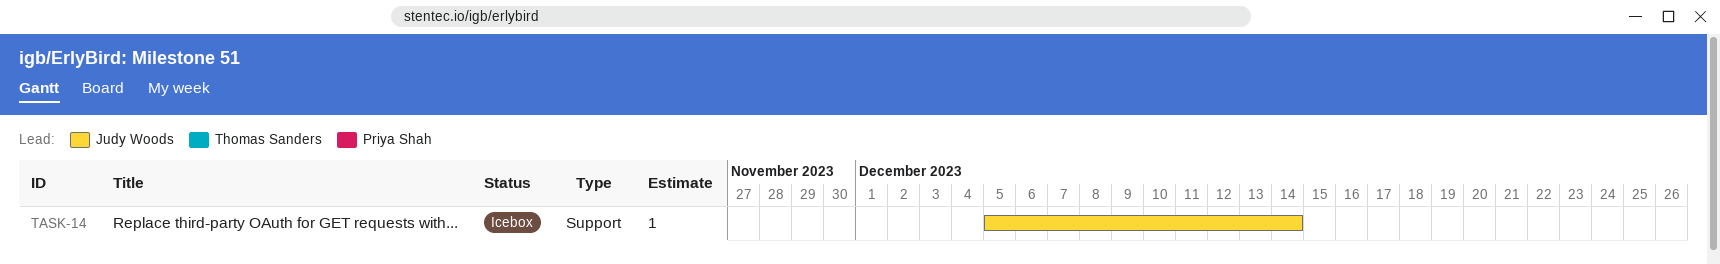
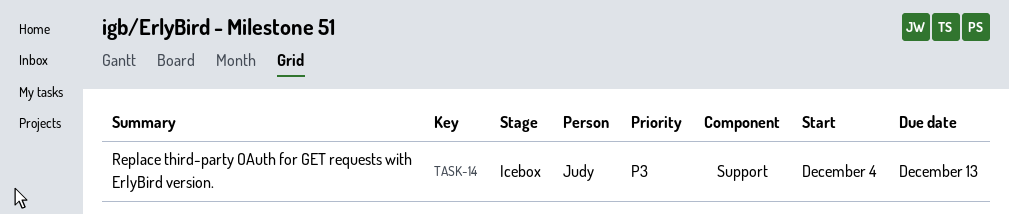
TASK-14, start: Dec 5 -> Dec 4
TASK-14, due: Dec 14 -> Dec 13

